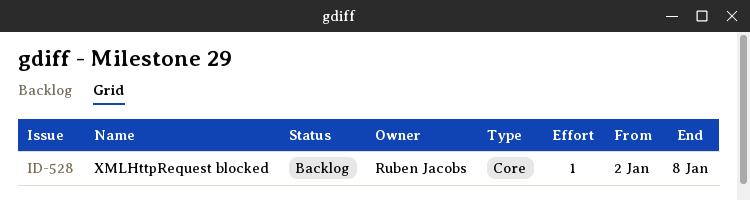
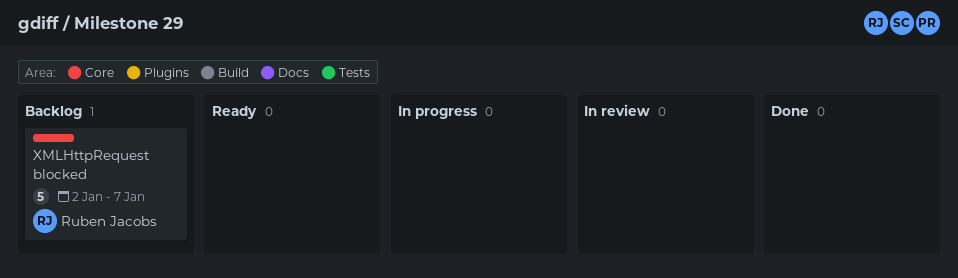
XMLHttpRequest blocked, estimate: 1 -> 5
XMLHttpRequest blocked, due: Jan 8 -> Jan 7

